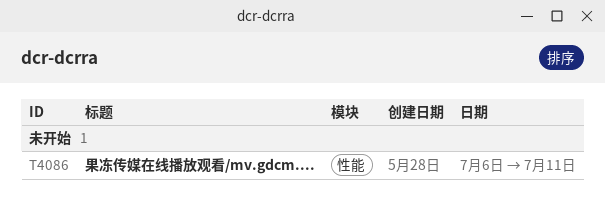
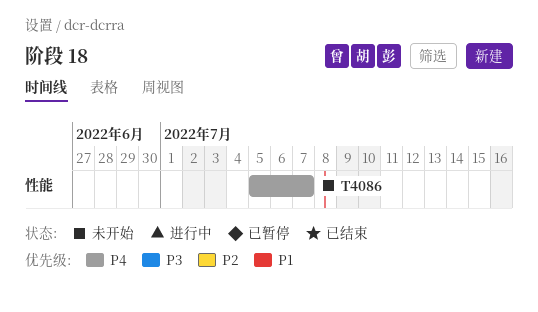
T4086, start: Jul 6 -> Jul 5
T4086, due: Jul 11 -> Jul 7

